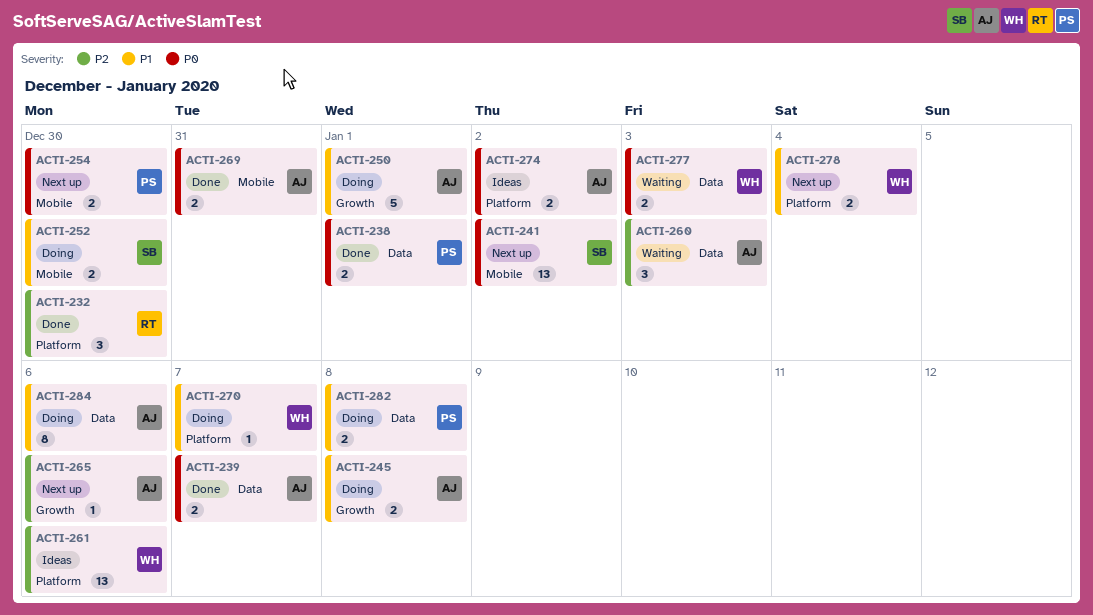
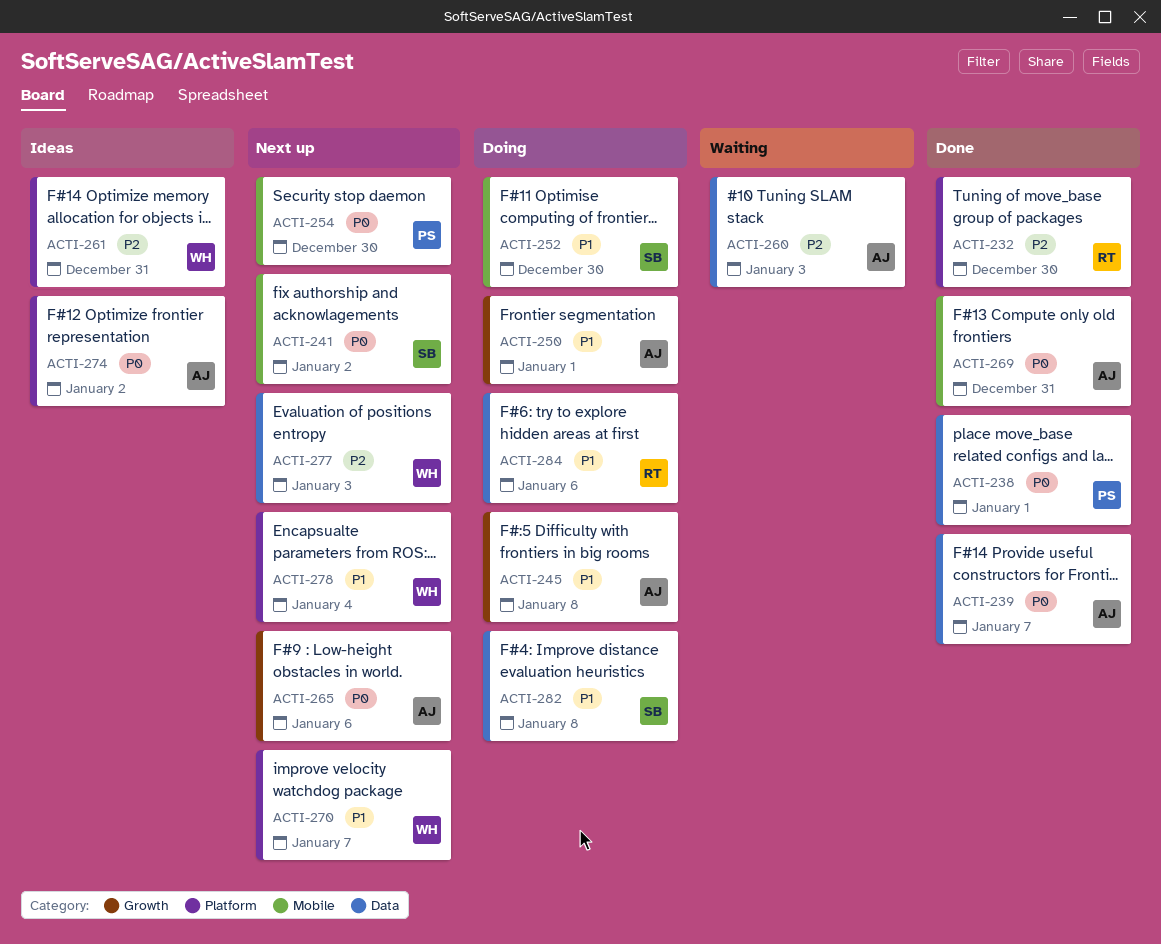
ACTI-261, due: Jan 6 -> Dec 31
ACTI-265, priority: P2 -> P0
ACTI-270, status: Doing -> Next up
ACTI-277, status: Waiting -> Next up
ACTI-277, priority: P0 -> P2
ACTI-282, owner: PS -> SB
ACTI-284, owner: AJ -> RT

